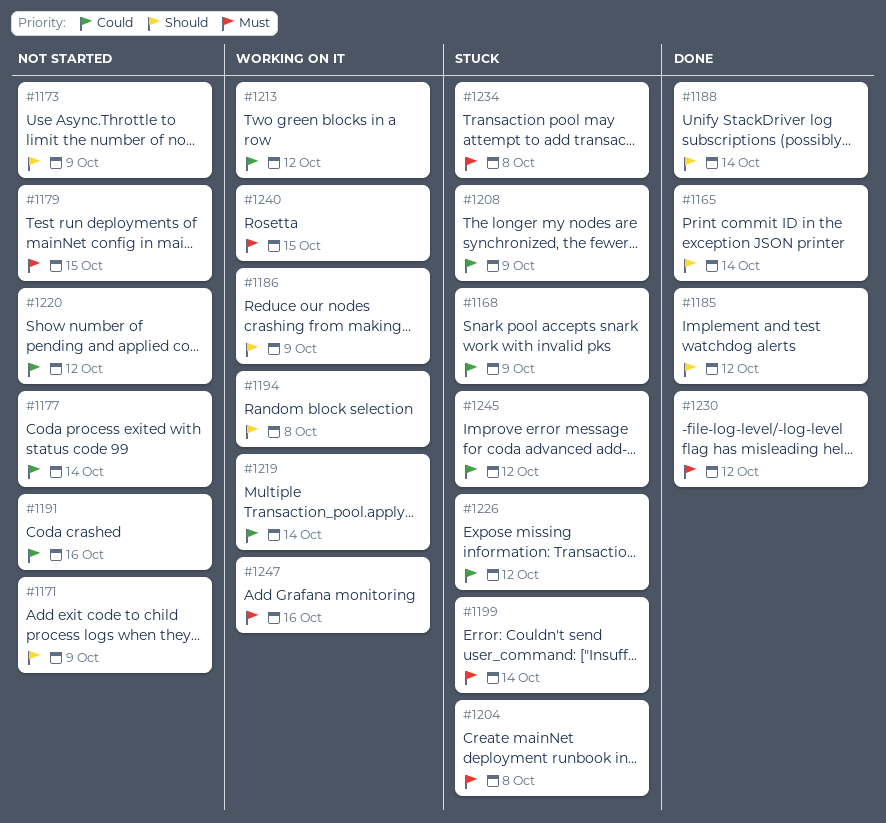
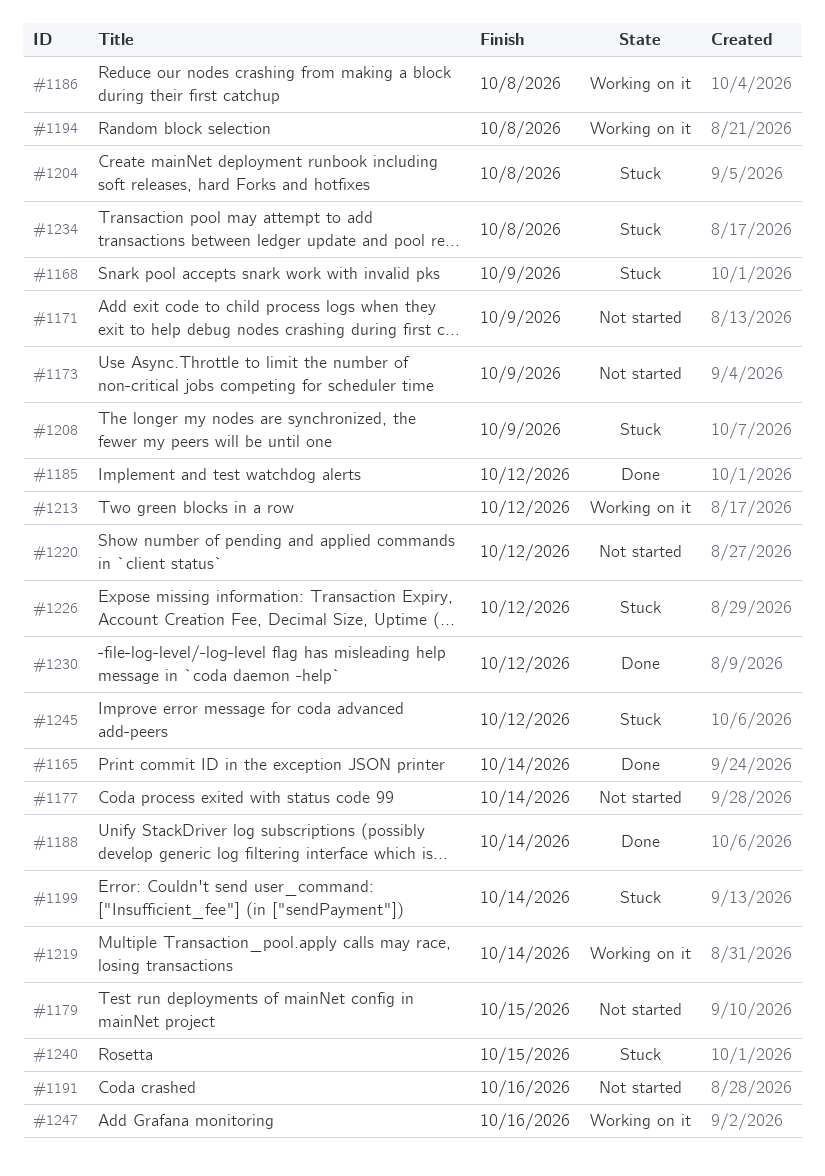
#1186, due: Oct 9 -> Oct 8
#1240, status: Working on it -> Stuck

